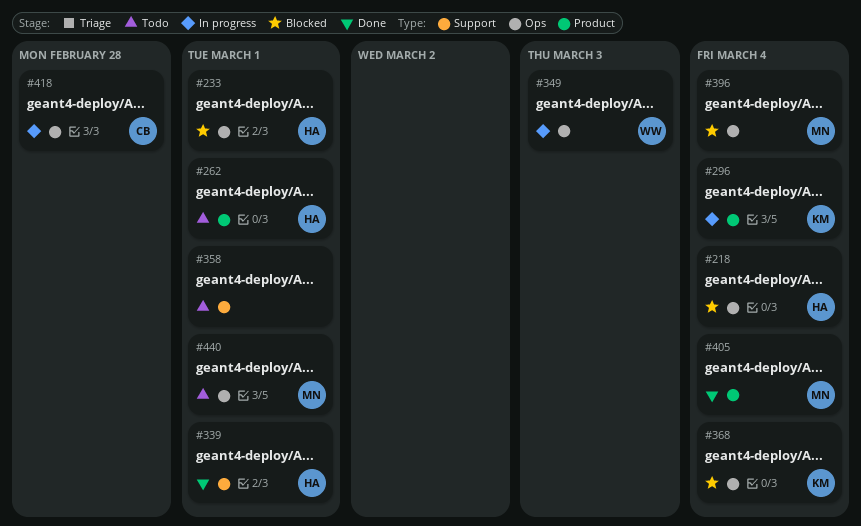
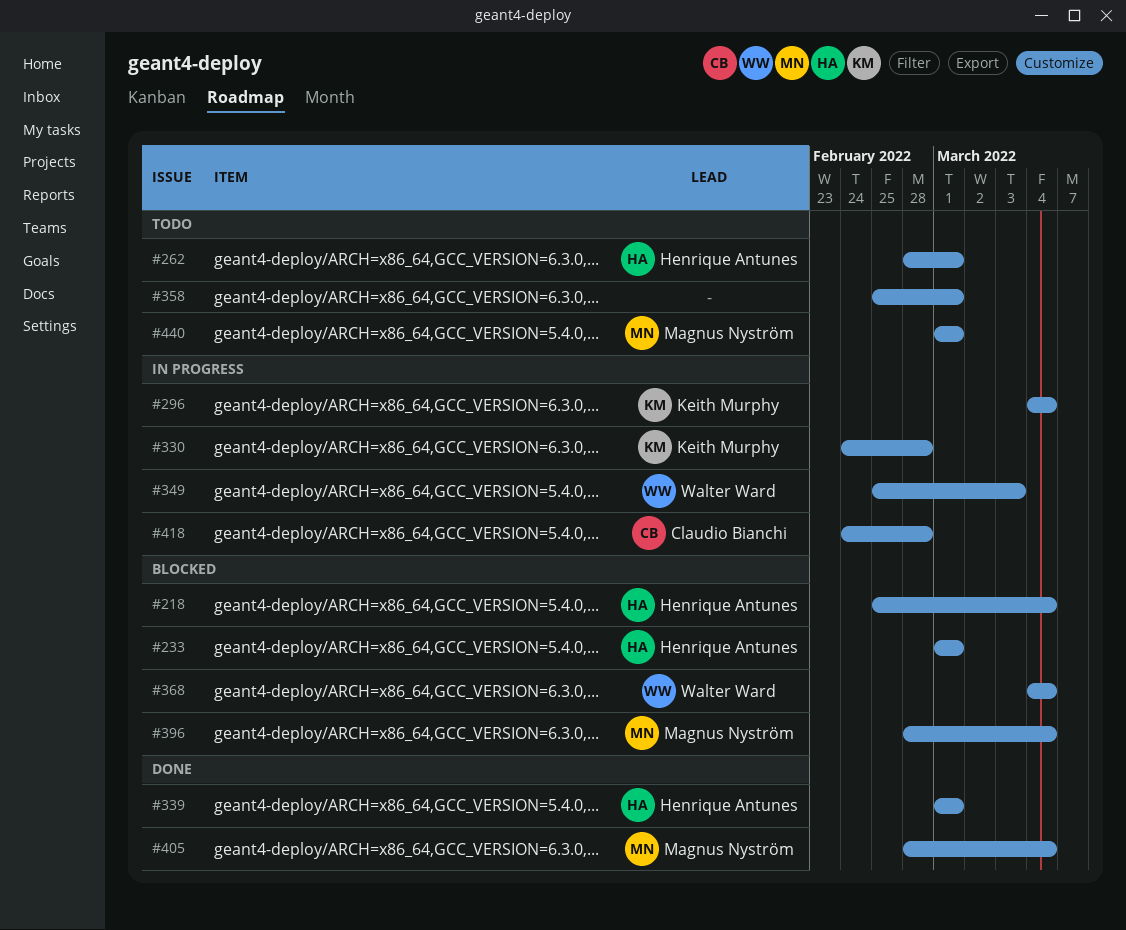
#330: none -> present
#368, owner: Keith Murphy -> Walter Ward

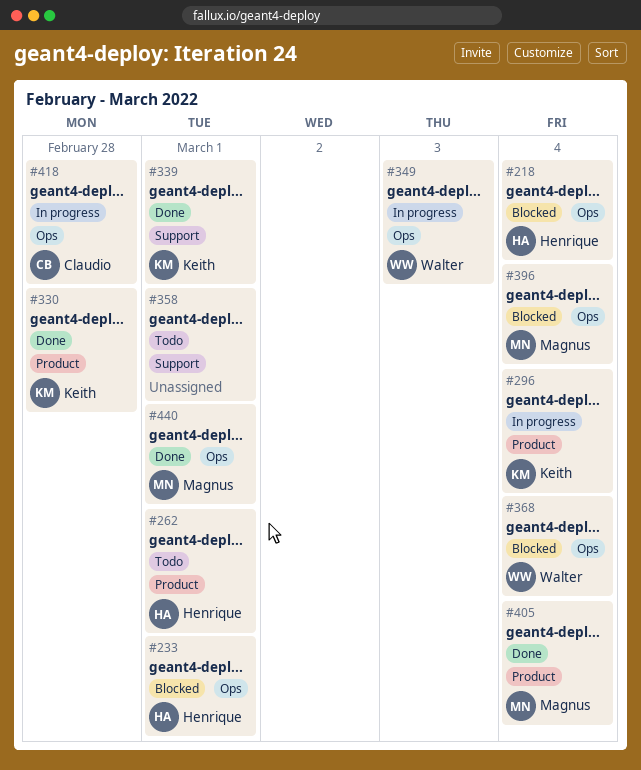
#330, status: In progress -> Done
#339, owner: Henrique Antunes -> Keith Murphy
#440, status: Todo -> Done

